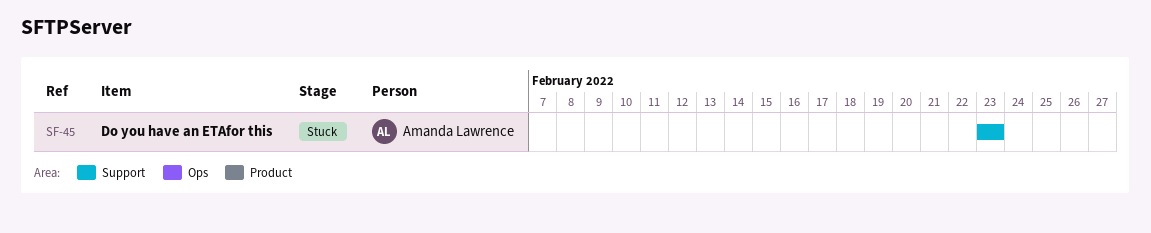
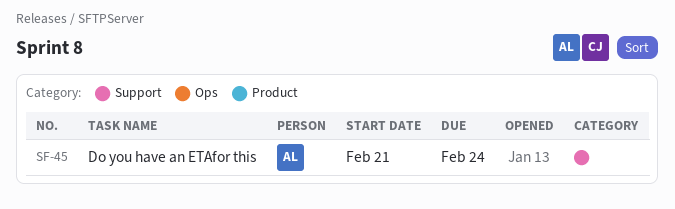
SF-45, start: Feb 23 -> Feb 21
SF-45, due: Feb 23 -> Feb 24

